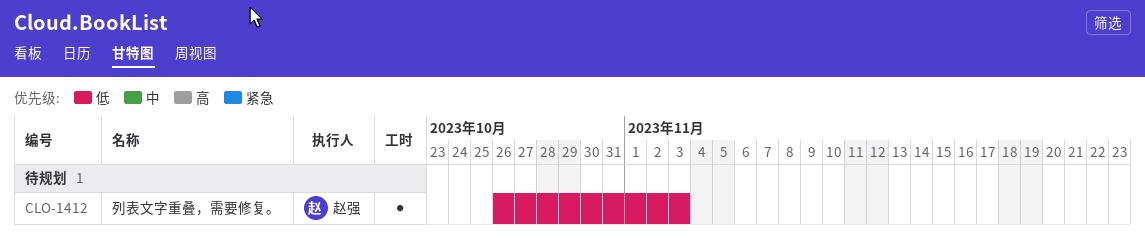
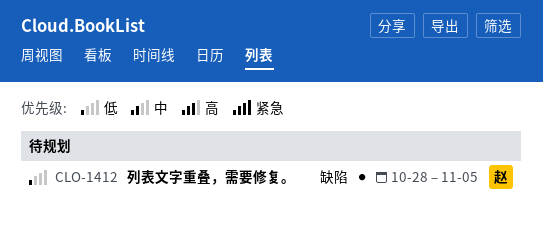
CLO-1412, start: Oct 26 -> Oct 28
CLO-1412, due: Nov 3 -> Nov 5

